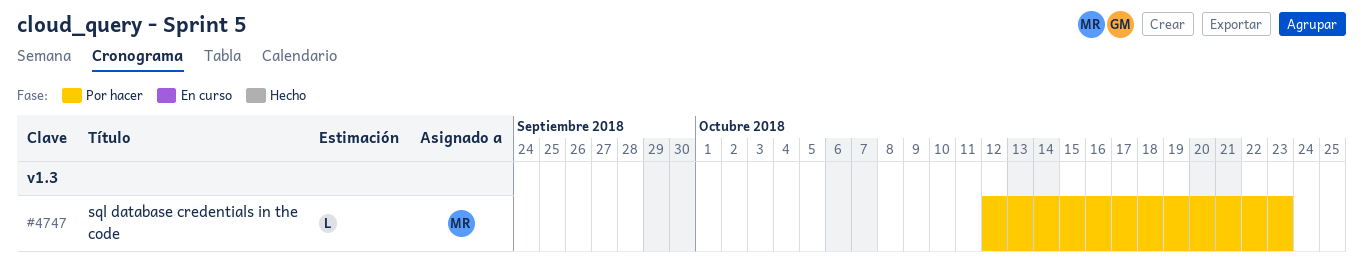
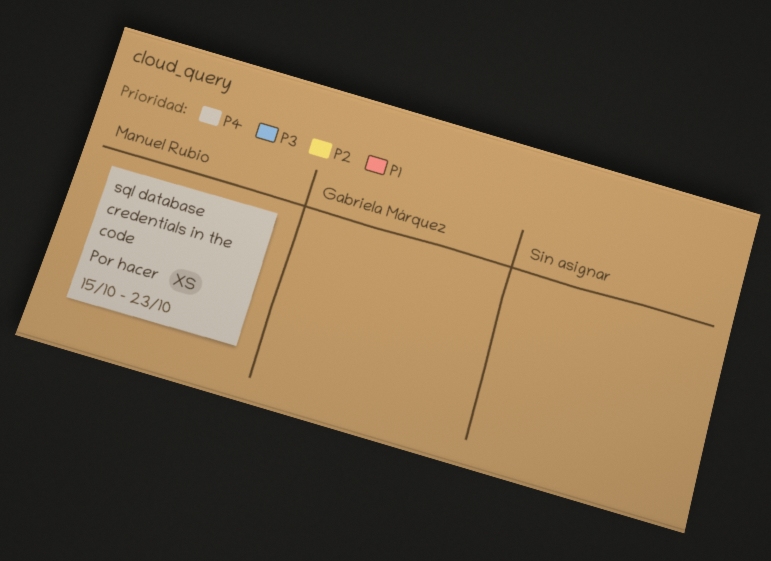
sql database credentials in the code, estimate: L -> XS
sql database credentials in the code, start: Oct 12 -> Oct 15

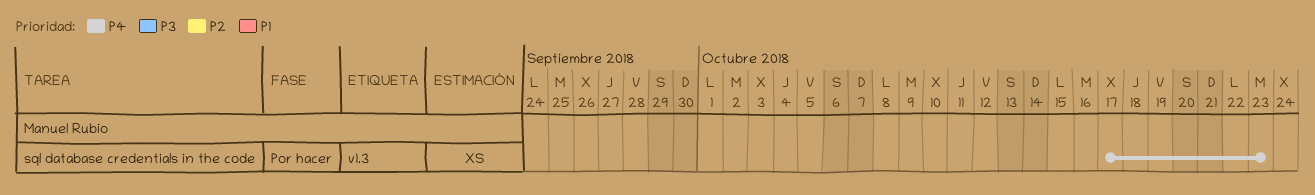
sql database credentials in the code, start: Oct 15 -> Oct 17

